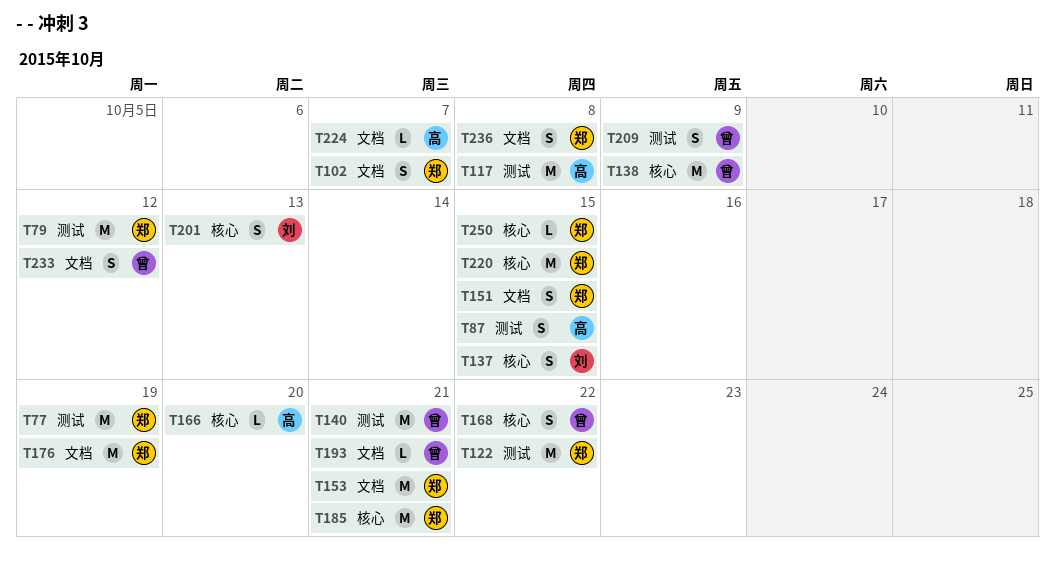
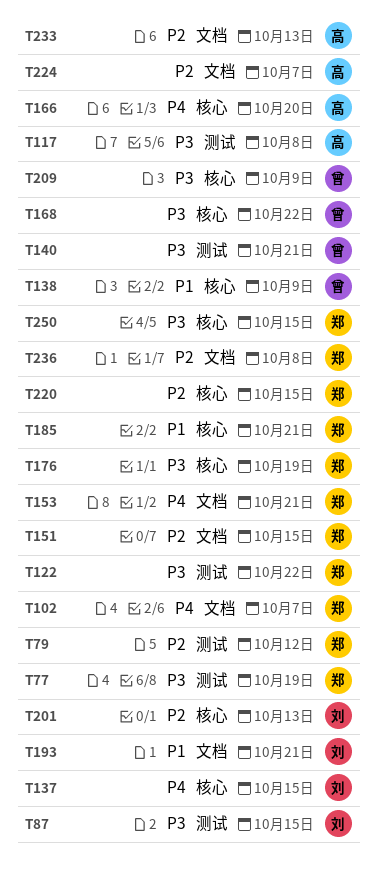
T87, owner: 高 -> 刘
T176, label: 文档 -> 核心
T193, owner: 曾 -> 刘
T209, label: 测试 -> 核心
T233, owner: 曾 -> 高
T233, due: Oct 12 -> Oct 13

